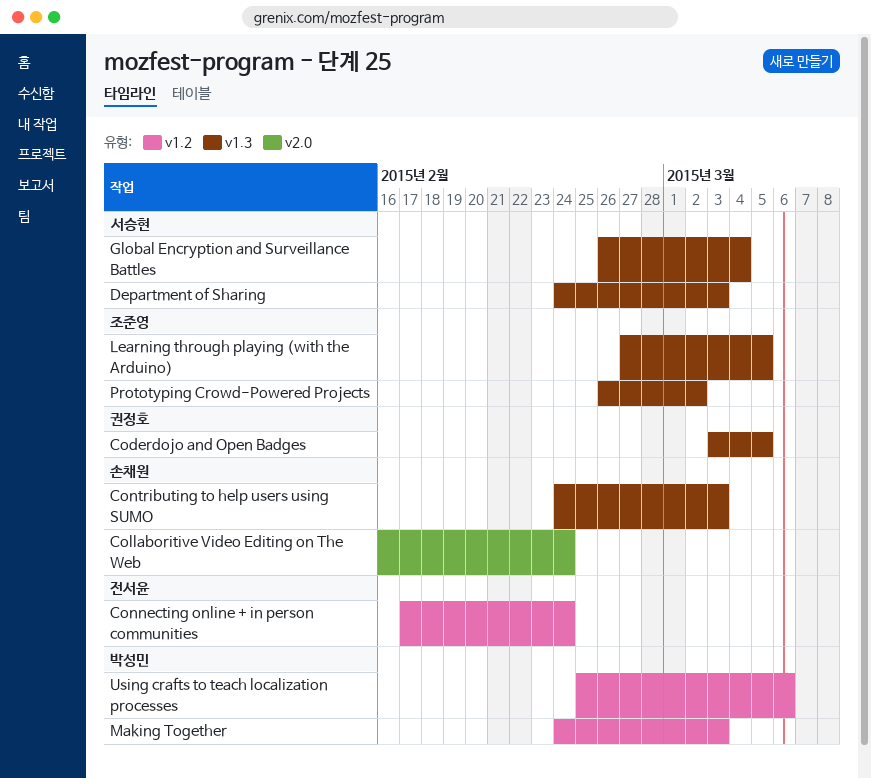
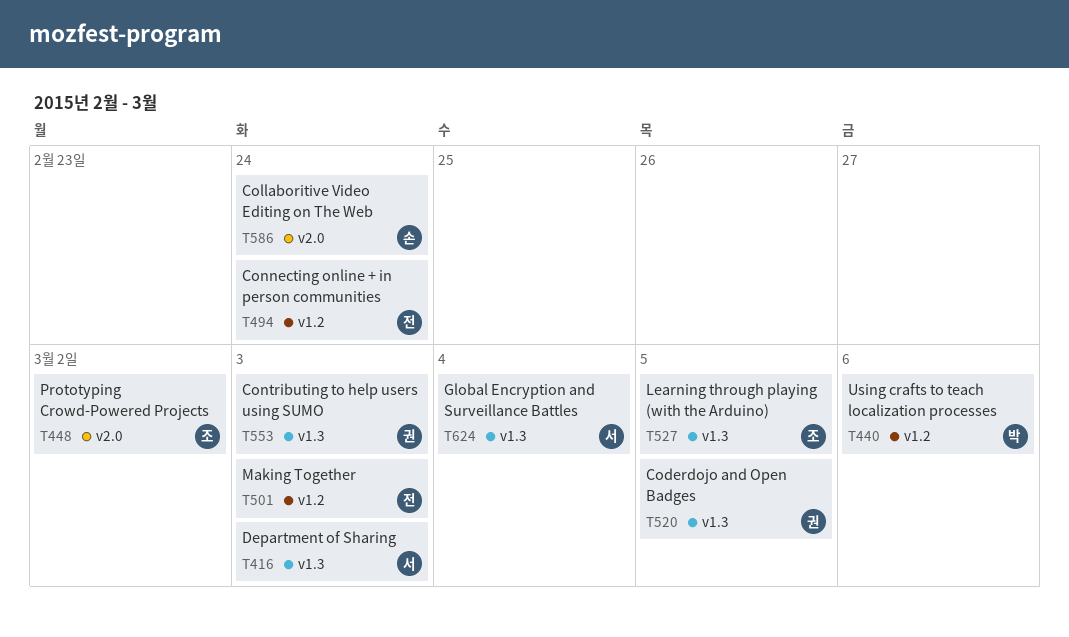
Contributing to help users using SUMO, owner: 손채원 -> 권정호
Making Together, owner: 박성민 -> 전서윤
Prototyping Crowd-Powered Projects, label: v1.3 -> v2.0

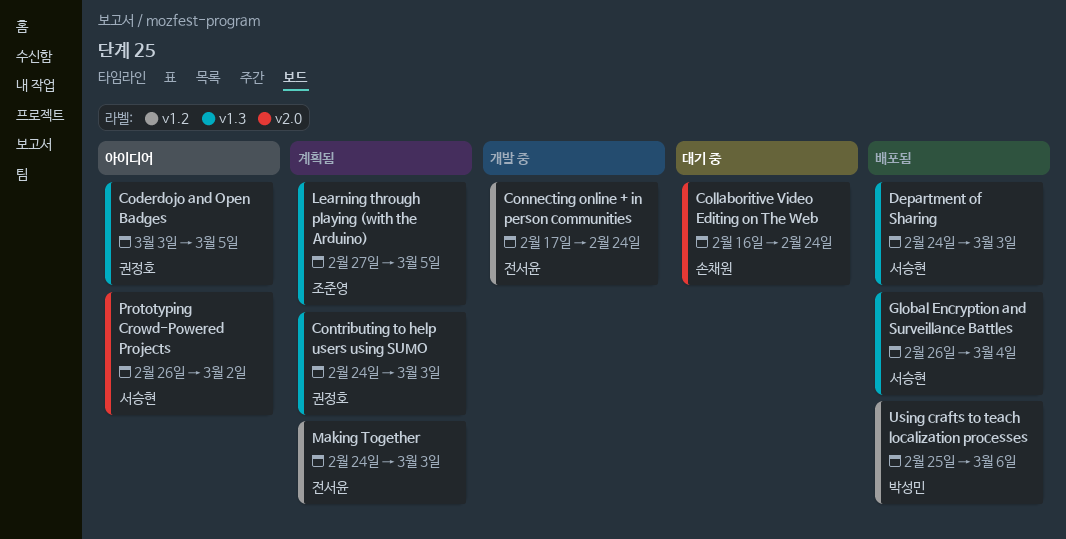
Prototyping Crowd-Powered Projects, owner: 조준영 -> 서승현

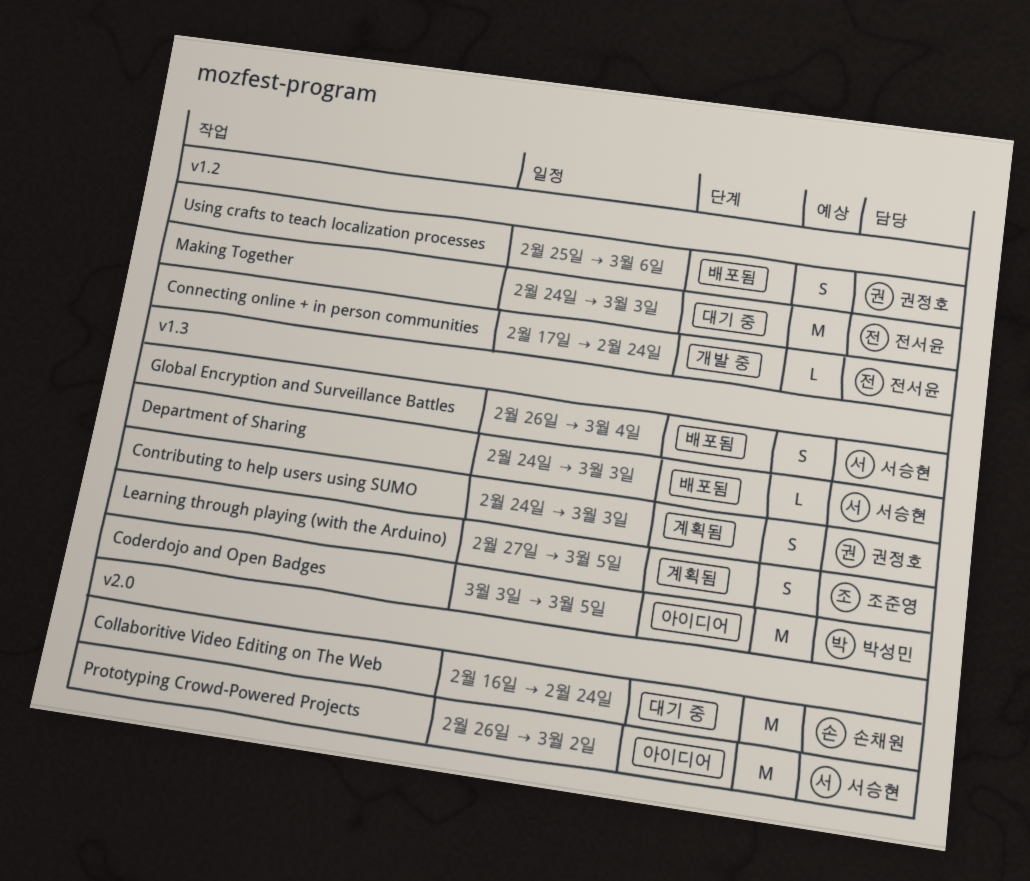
Coderdojo and Open Badges, owner: 권정호 -> 박성민
Making Together, status: 계획됨 -> 대기 중
Using crafts to teach localization processes, owner: 박성민 -> 권정호

